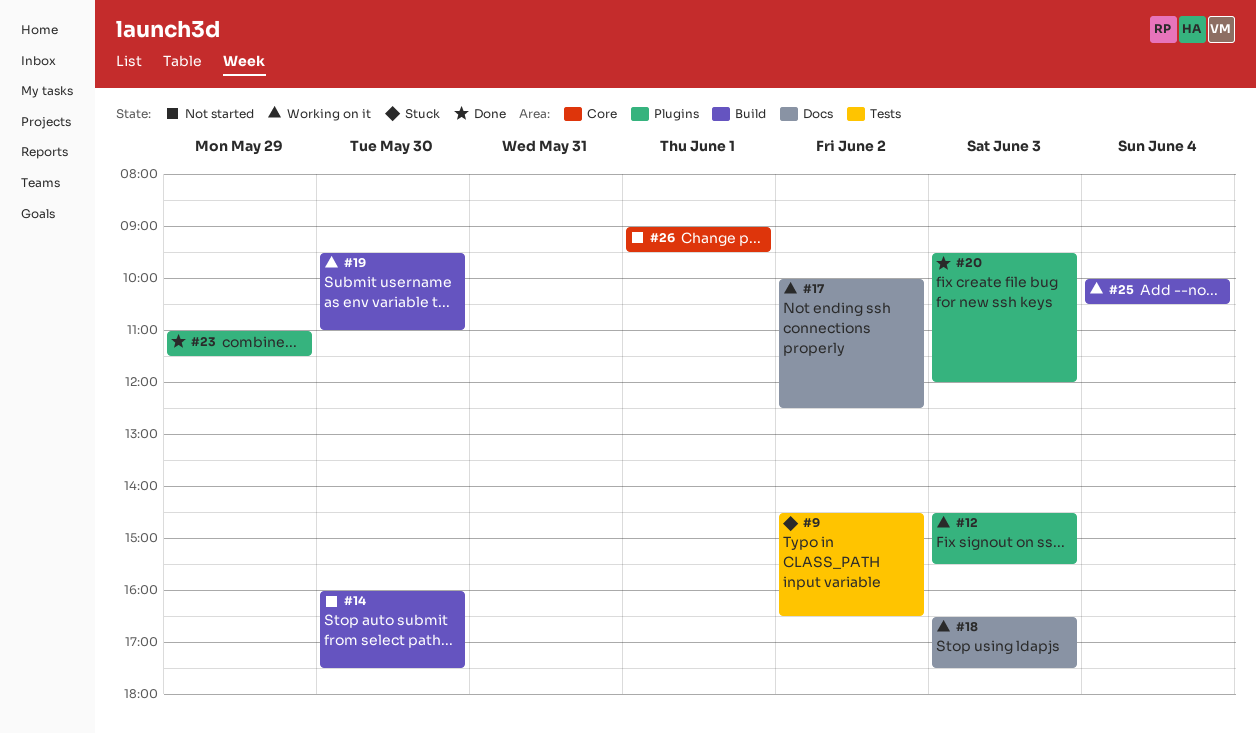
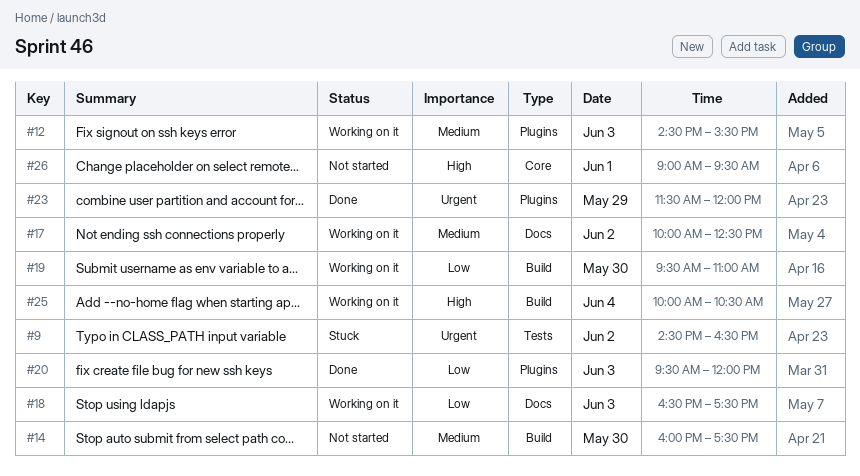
#23, begins: 11:00 -> 11:30
#23, ends: 11:30 -> 12:00

